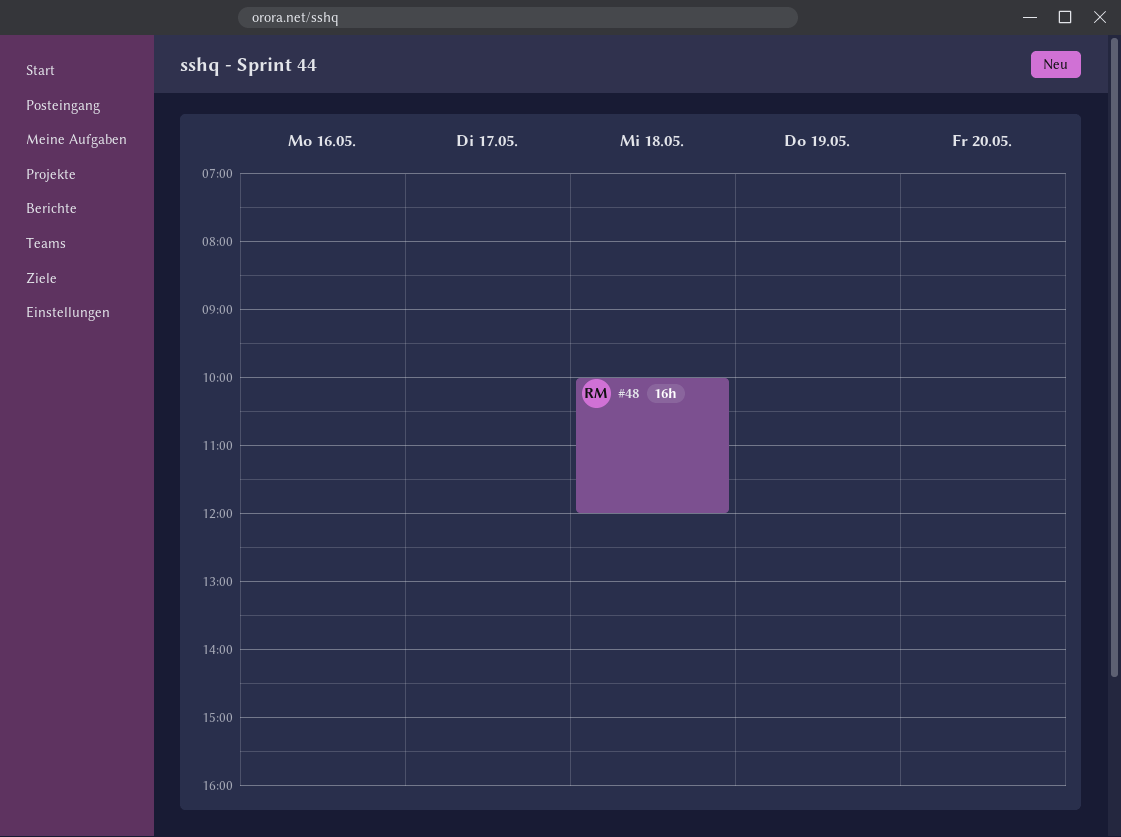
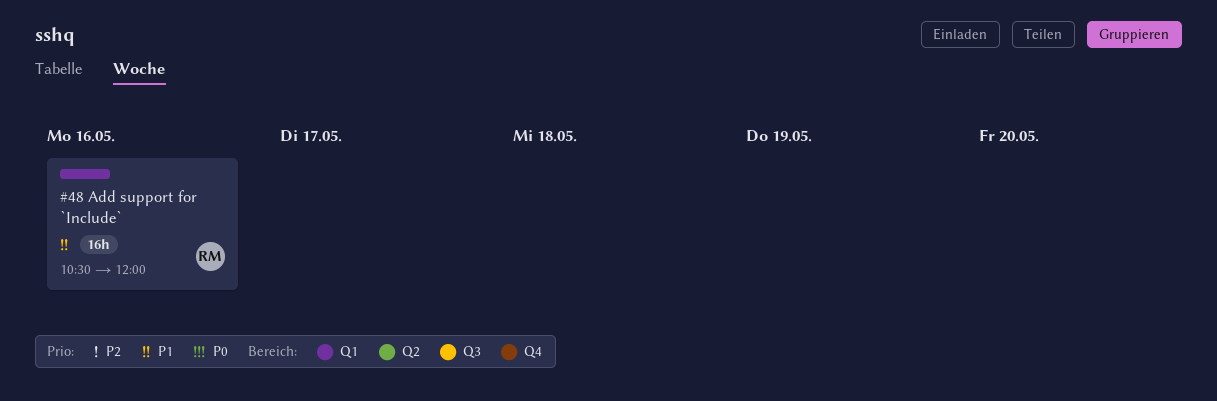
#48, day: May 18 -> May 16
#48, begins: 10:00 -> 10:30

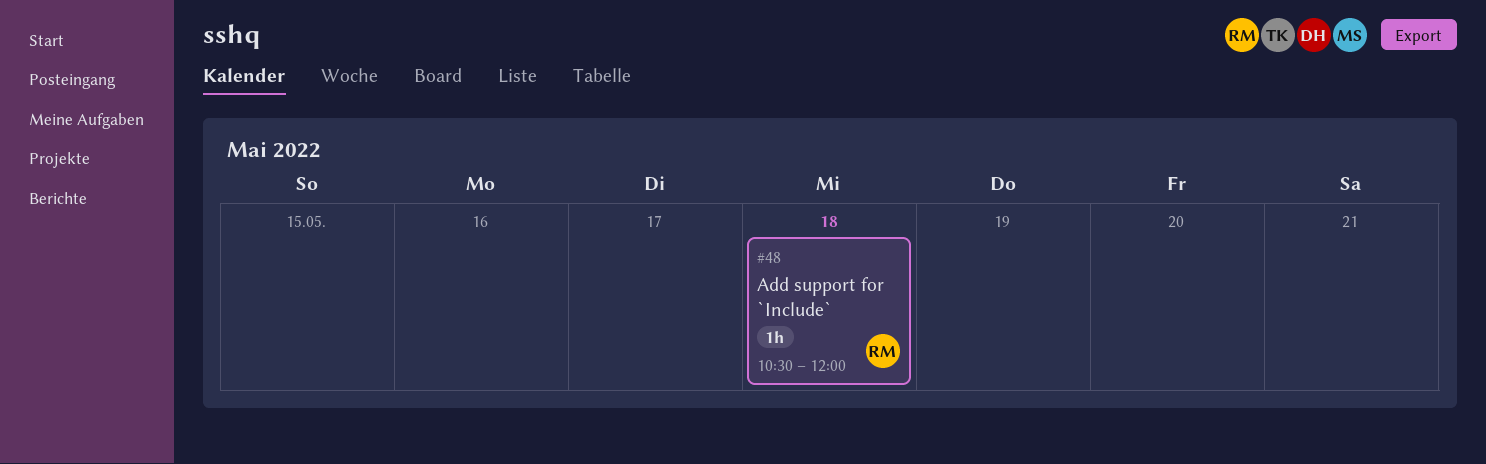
#48, estimate: 16h -> 1h
#48, day: May 16 -> May 18

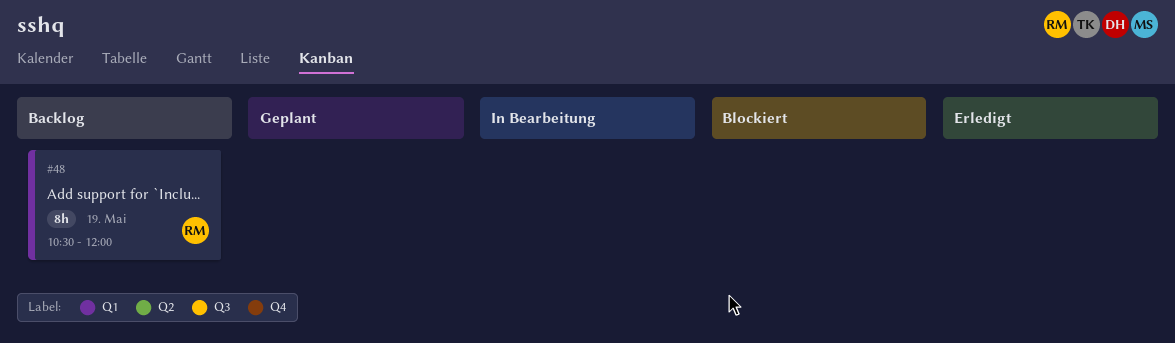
#48, estimate: 1h -> 8h
#48, day: May 18 -> May 19

